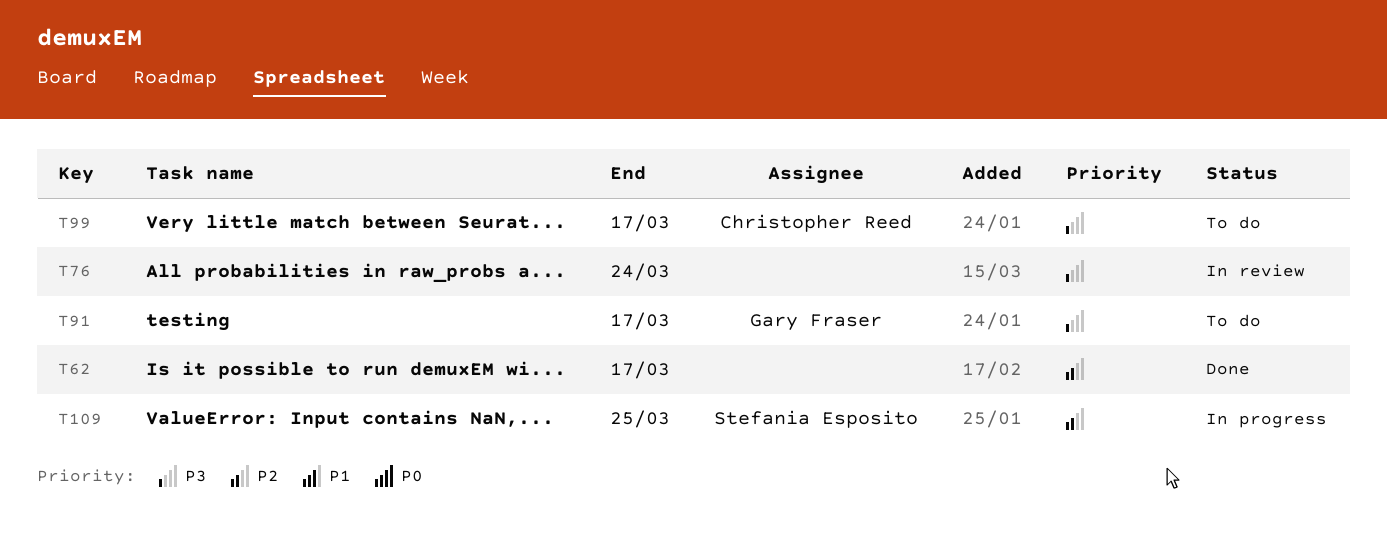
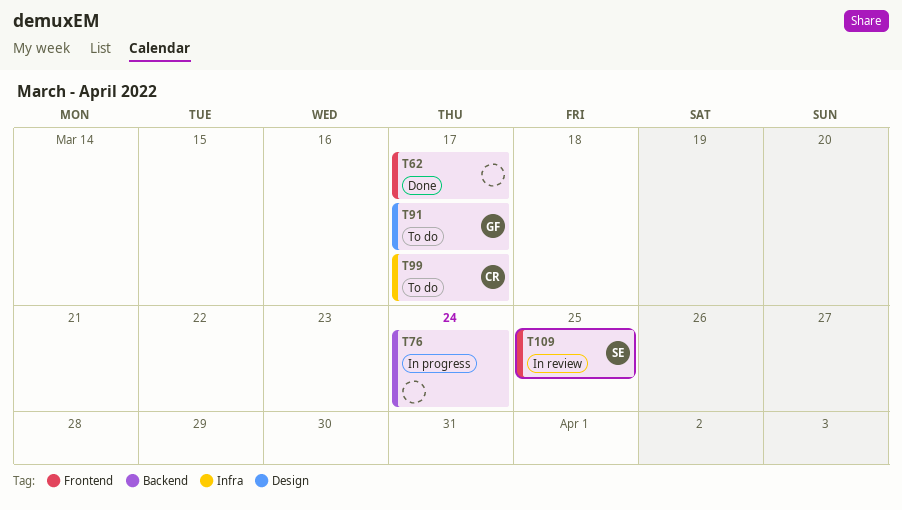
T76, status: In review -> In progress
T109, status: In progress -> In review

